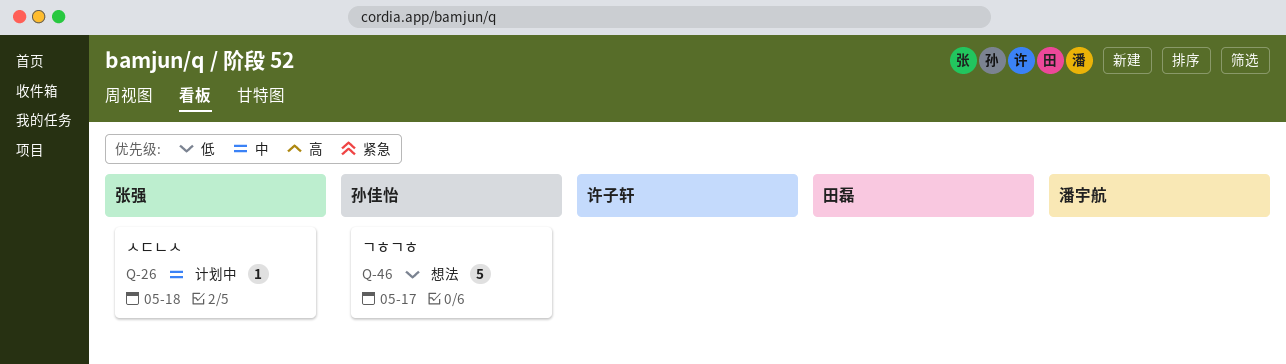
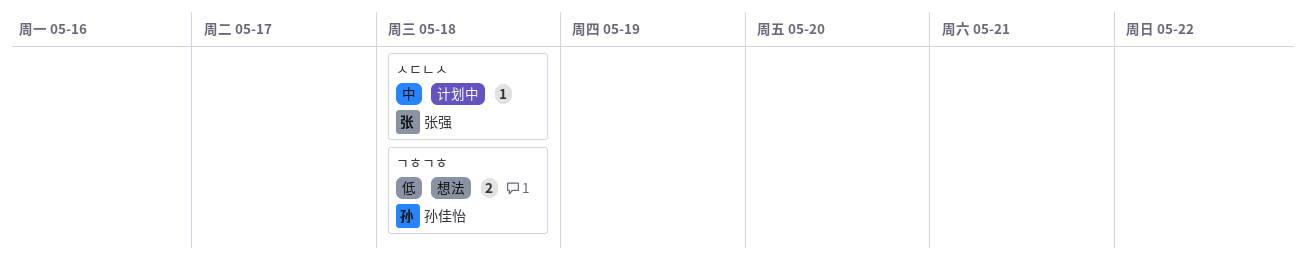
ㄱㅎㄱㅎ, estimate: 5 -> 2
ㄱㅎㄱㅎ, due: May 17 -> May 18

